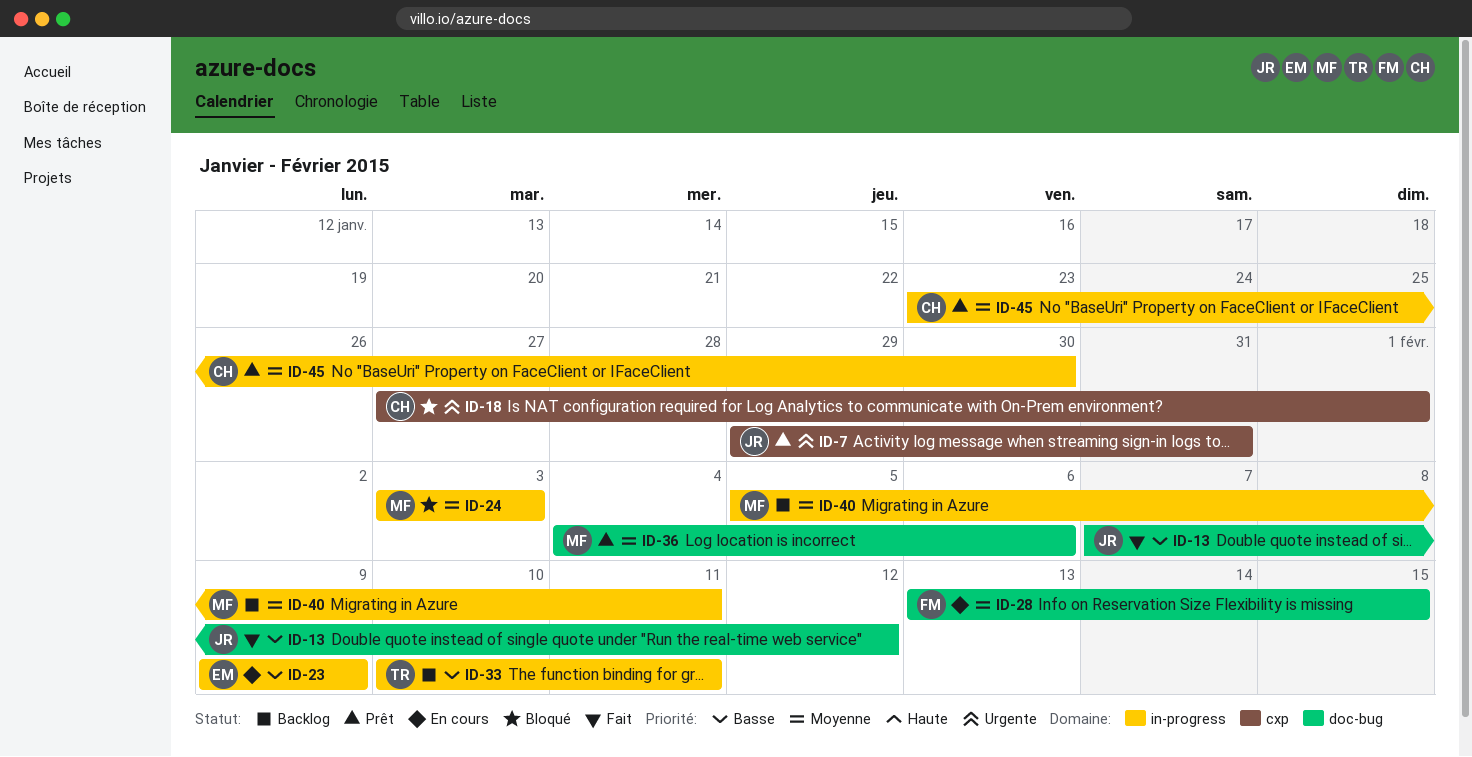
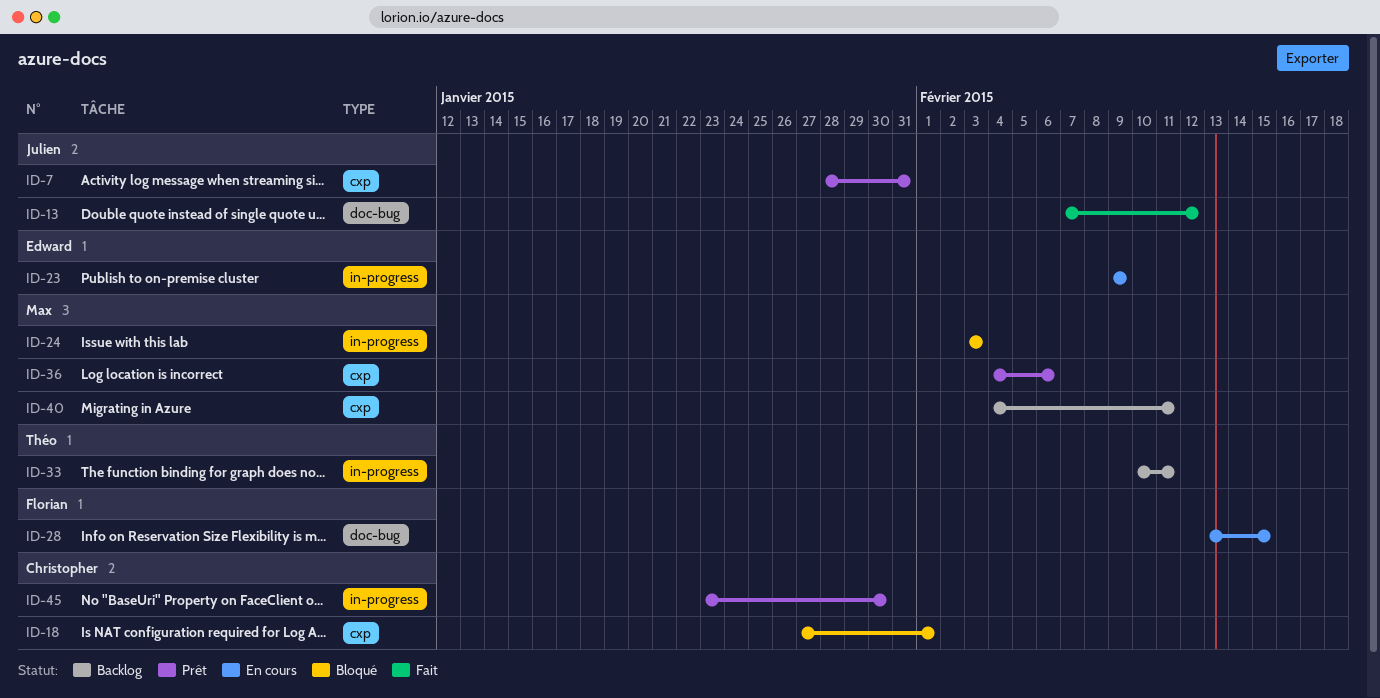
ID-7, start: Jan 29 -> Jan 28
ID-36, label: doc-bug -> cxp
ID-40, label: in-progress -> cxp
ID-40, start: Feb 5 -> Feb 4

